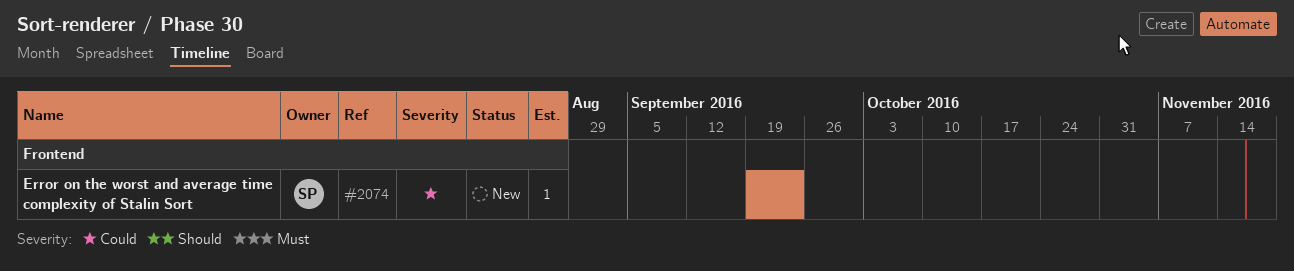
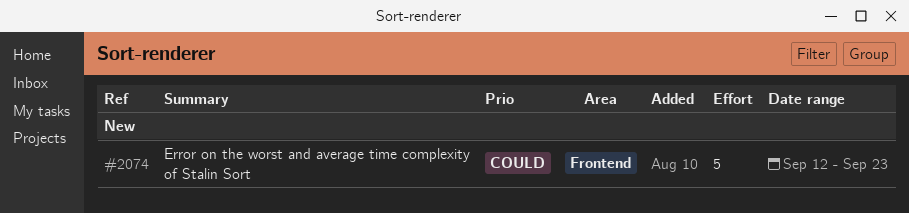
#2074, estimate: 1 -> 5
#2074, start: Sep 19 -> Sep 12

